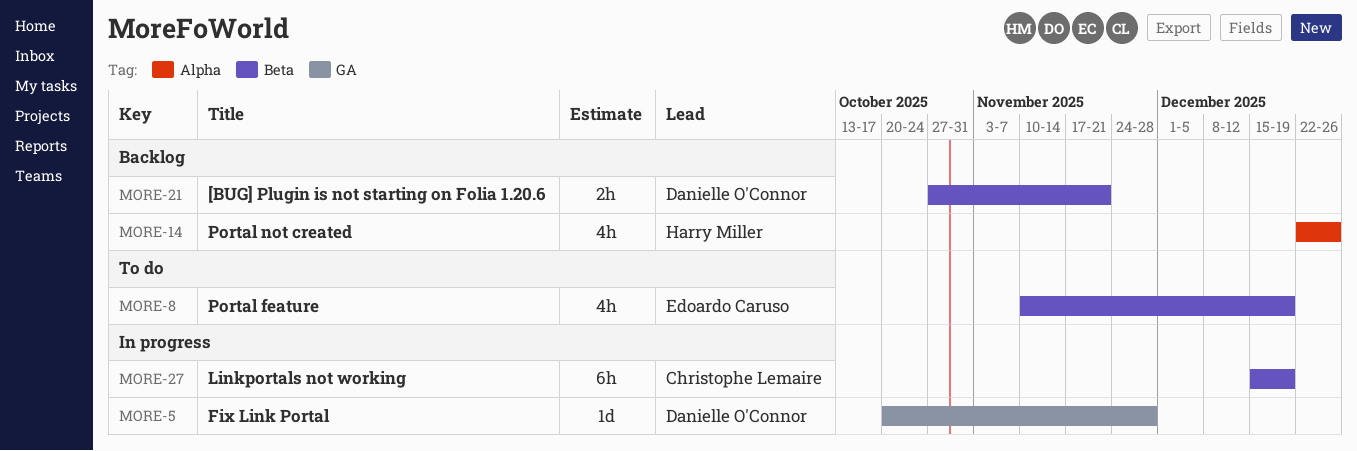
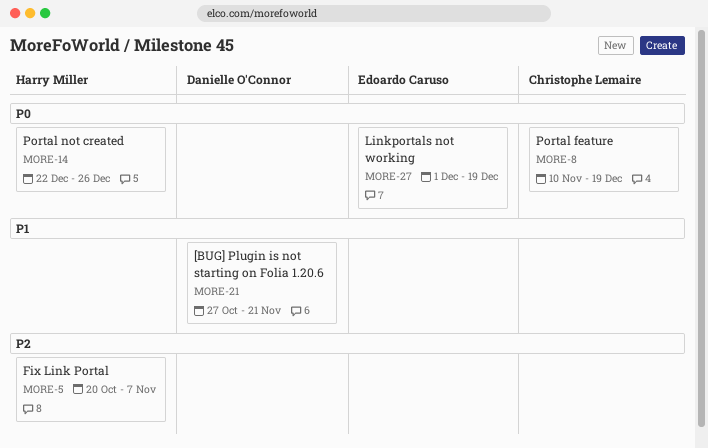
MORE-5, owner: Danielle O'Connor -> Harry Miller
MORE-5, due: Nov 28 -> Nov 7
MORE-8, owner: Edoardo Caruso -> Christophe Lemaire
MORE-27, owner: Christophe Lemaire -> Edoardo Caruso
MORE-27, start: Dec 15 -> Dec 1

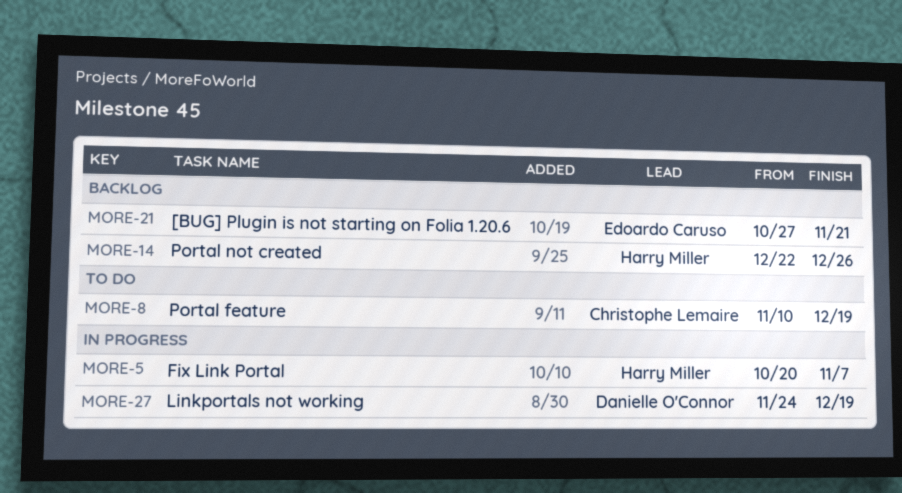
MORE-21, owner: Danielle O'Connor -> Edoardo Caruso
MORE-27, owner: Edoardo Caruso -> Danielle O'Connor
MORE-27, start: Dec 1 -> Nov 24

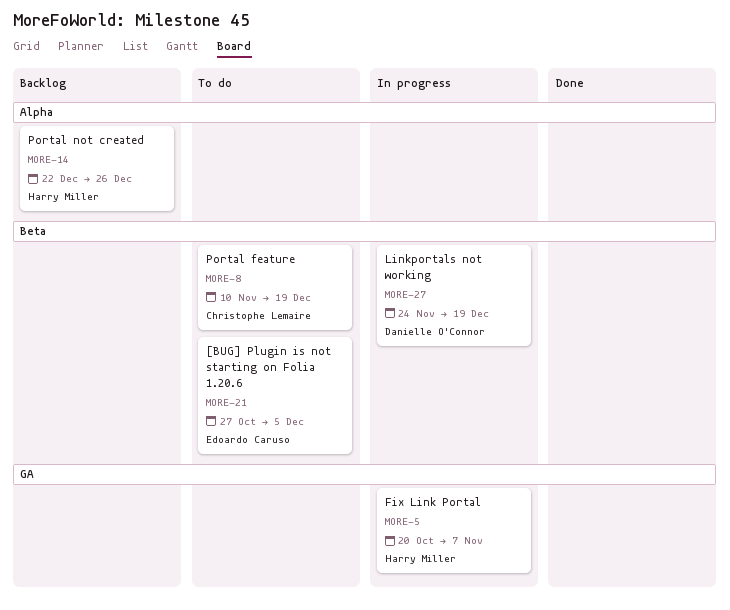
MORE-21, status: Backlog -> To do
MORE-21, due: Nov 21 -> Dec 5

